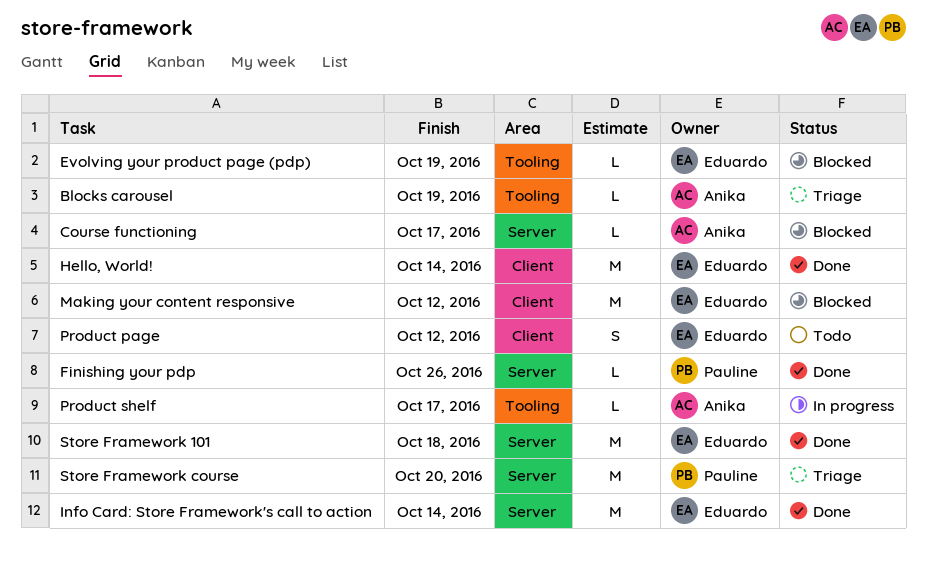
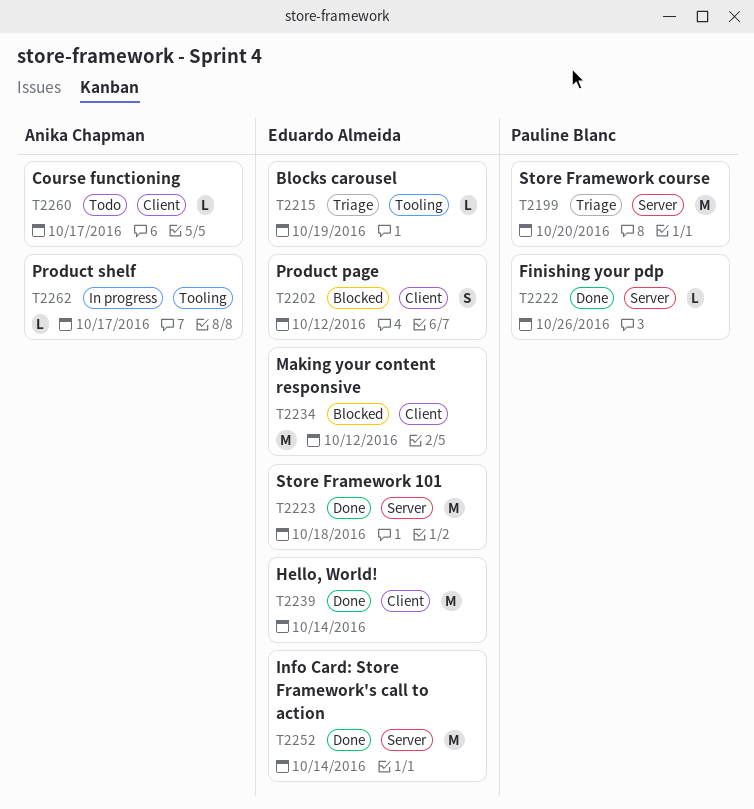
Blocks carousel, owner: Anika Chapman -> Eduardo Almeida
Course functioning, status: Blocked -> Todo
Course functioning, label: Server -> Client
Evolving your product page (pdp): present -> none
Product page, status: Todo -> Blocked

